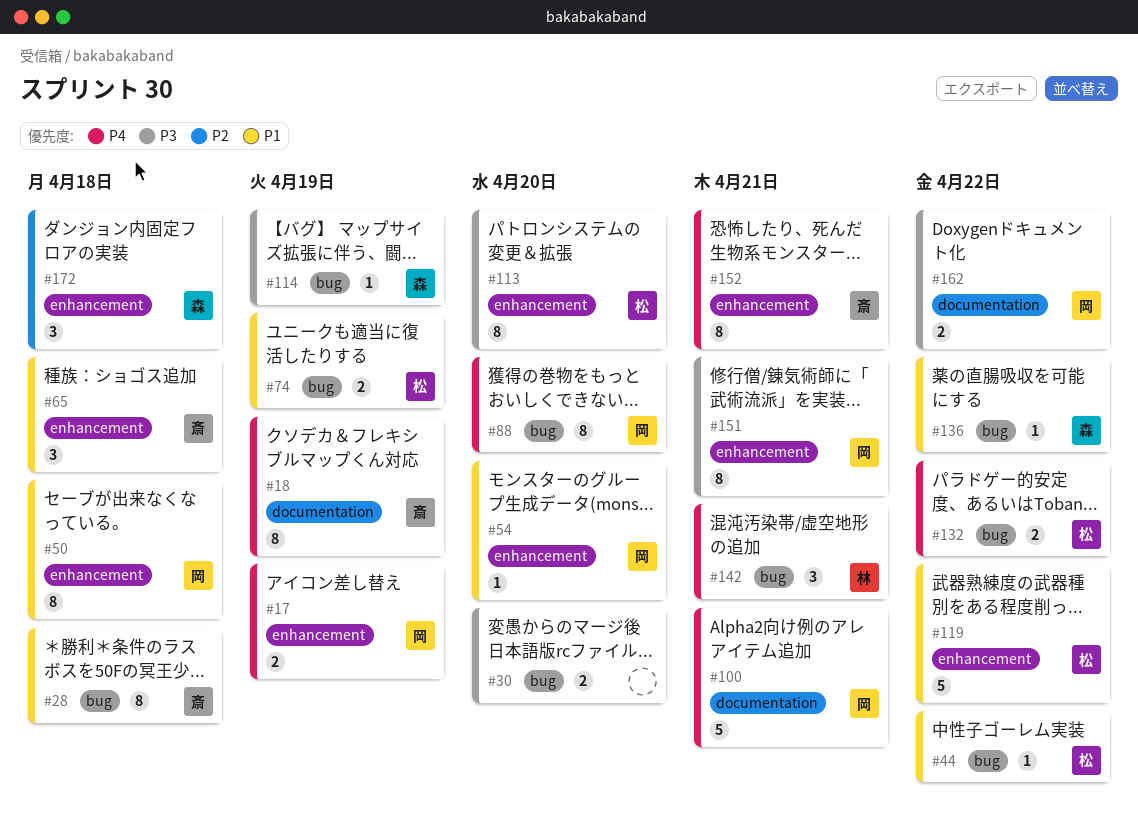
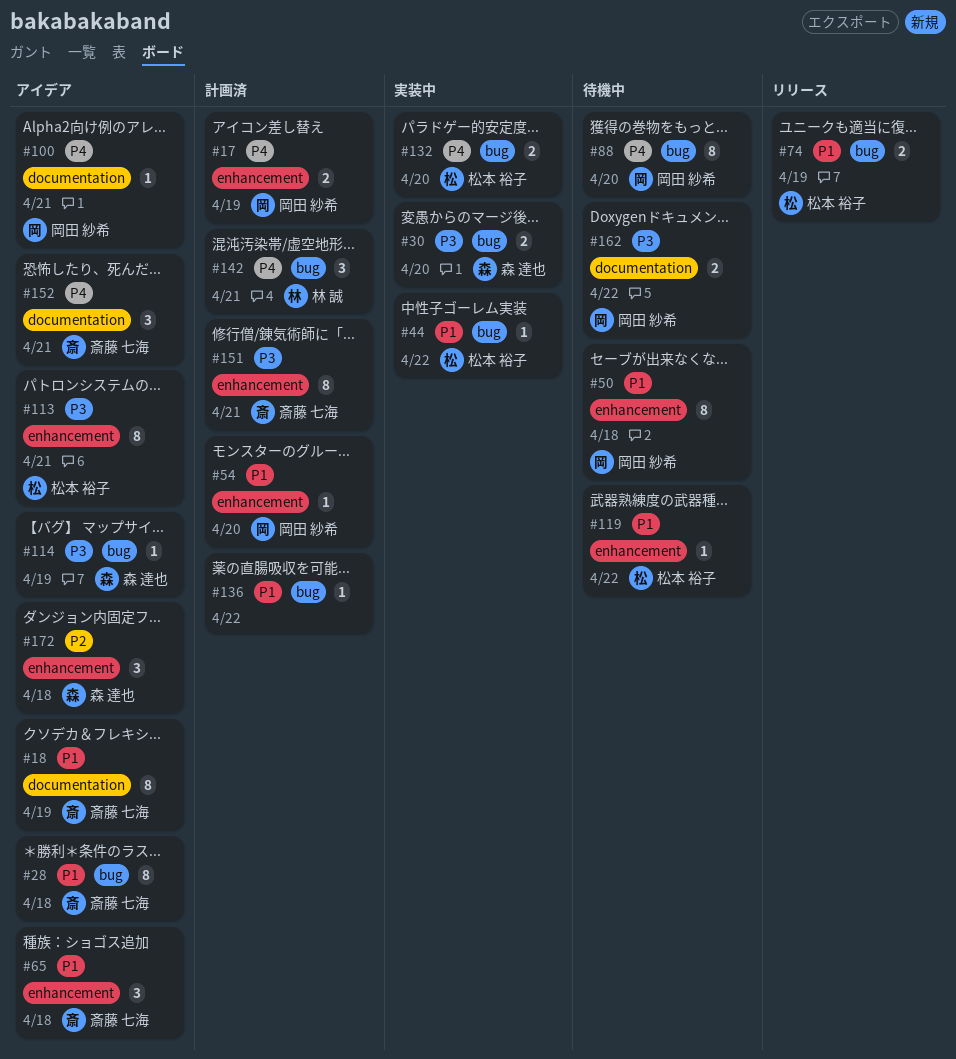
#18, priority: P4 -> P1
#30, owner: none -> 森 達也
#100, estimate: 5 -> 1
#113, due: Apr 20 -> Apr 21
#119, estimate: 5 -> 1
#132, due: Apr 22 -> Apr 20
#136, owner: 森 達也 -> none
#151, owner: 岡田 紗希 -> 斎藤 七海
#152, label: enhancement -> documentation
#152, estimate: 8 -> 3

